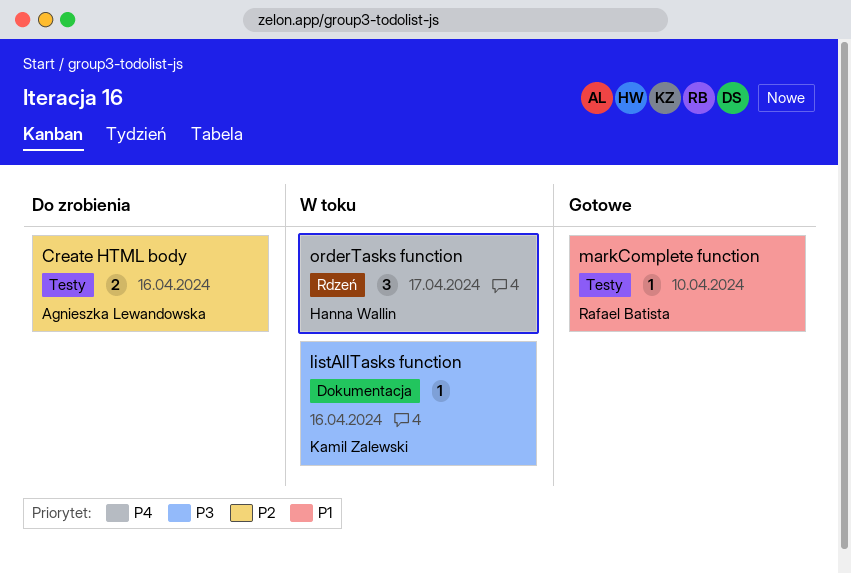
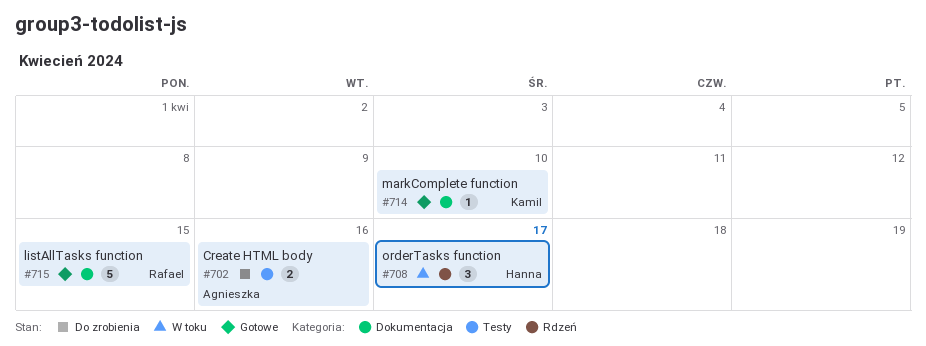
listAllTasks function, status: W toku -> Gotowe
listAllTasks function, owner: Kamil Zalewski -> Rafael Batista
listAllTasks function, estimate: 1 -> 5
listAllTasks function, due: Apr 16 -> Apr 15
markComplete function, owner: Rafael Batista -> Kamil Zalewski
markComplete function, label: Testy -> Dokumentacja

